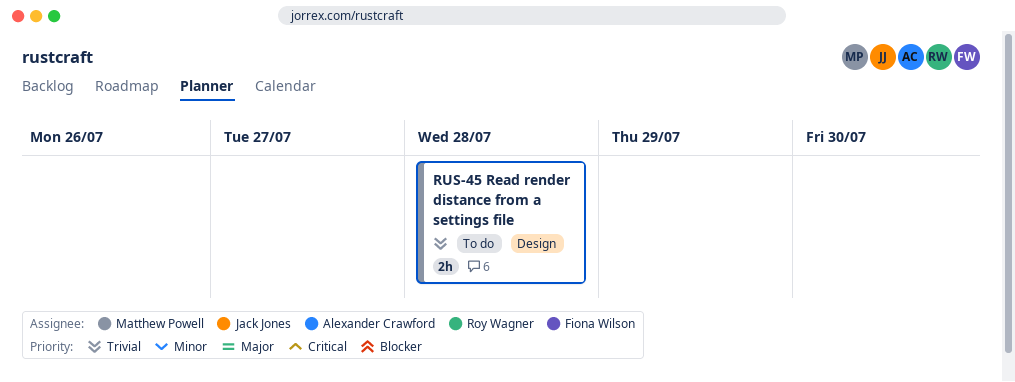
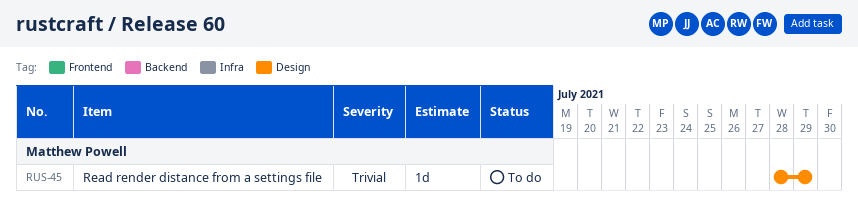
RUS-45, estimate: 2h -> 1d
RUS-45, due: Jul 28 -> Jul 29

